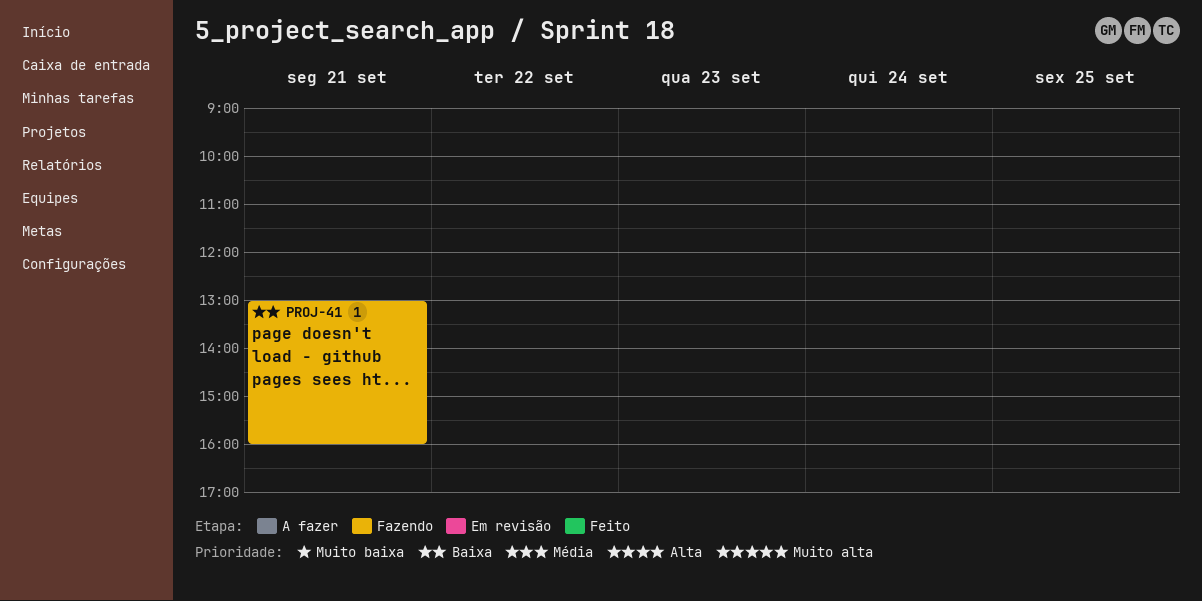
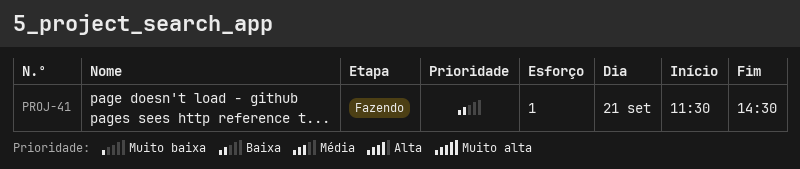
PROJ-41, begins: 13:00 -> 11:30
PROJ-41, ends: 16:00 -> 14:30

